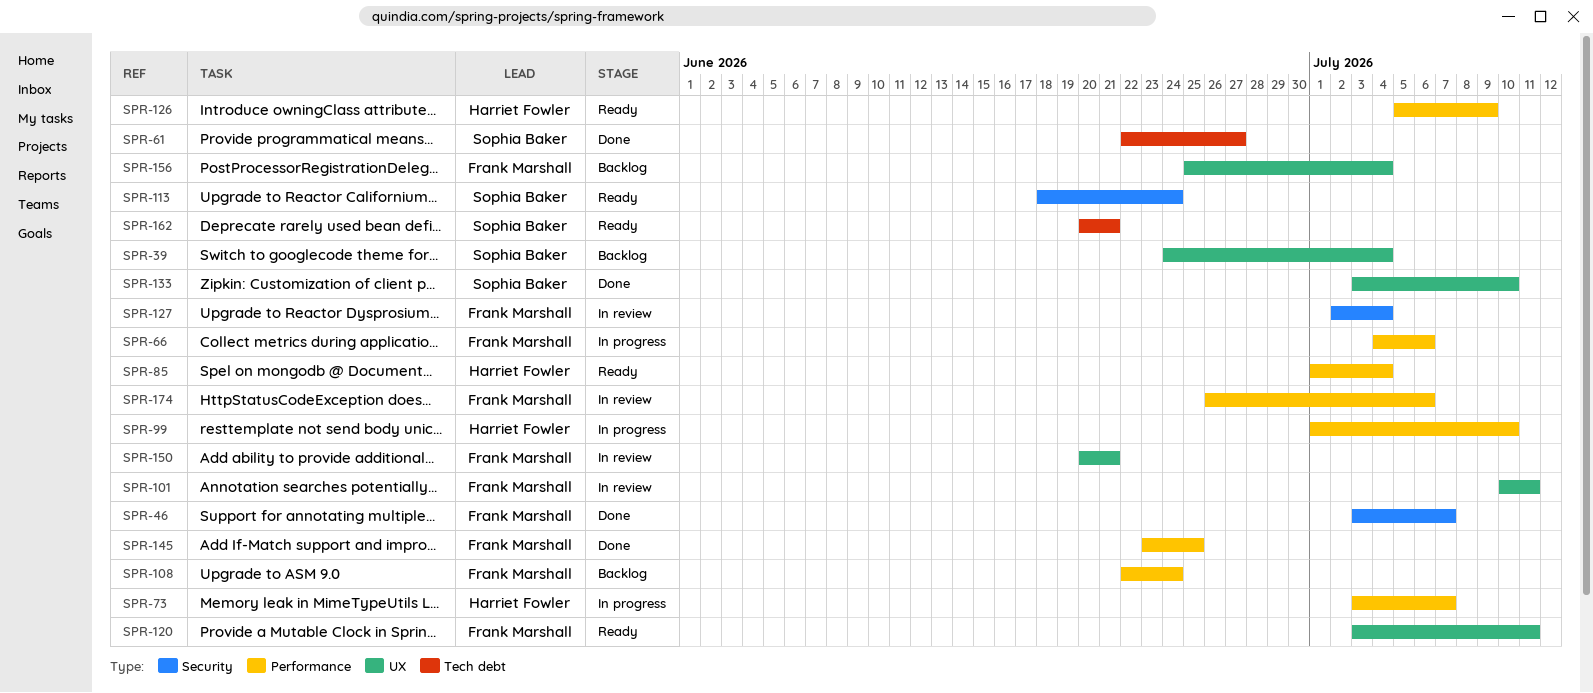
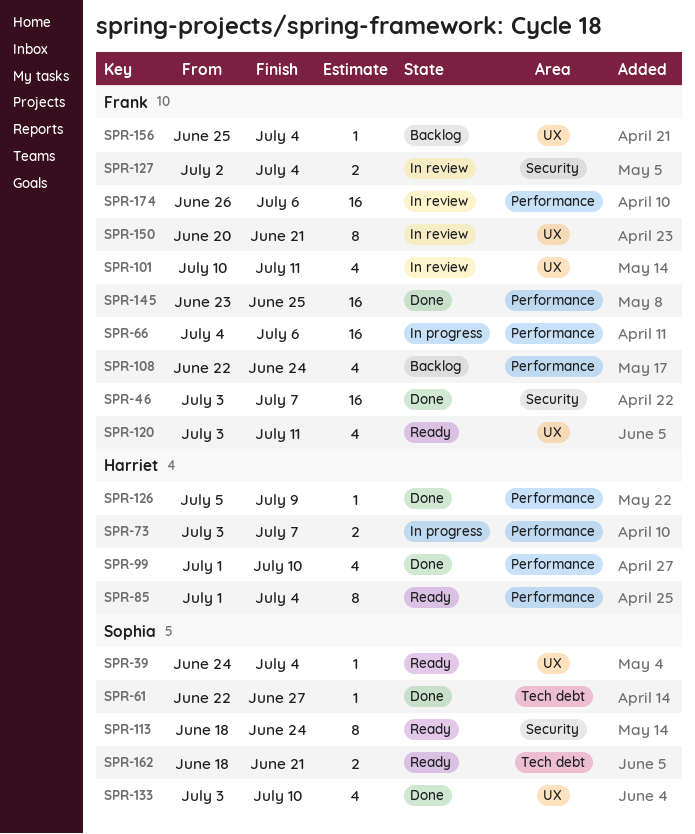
SPR-39, status: Backlog -> Ready
SPR-99, status: In progress -> Done
SPR-126, status: Ready -> Done
SPR-162, start: Jun 20 -> Jun 18

